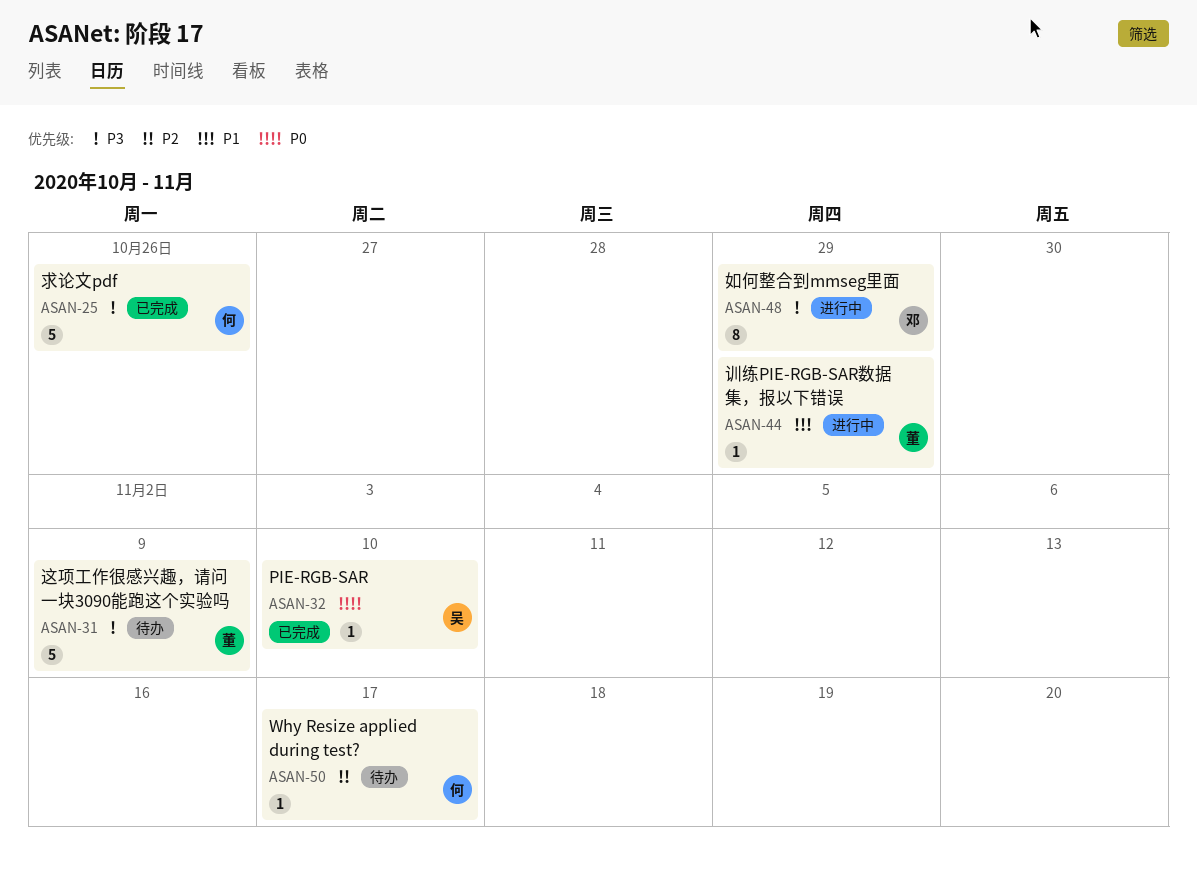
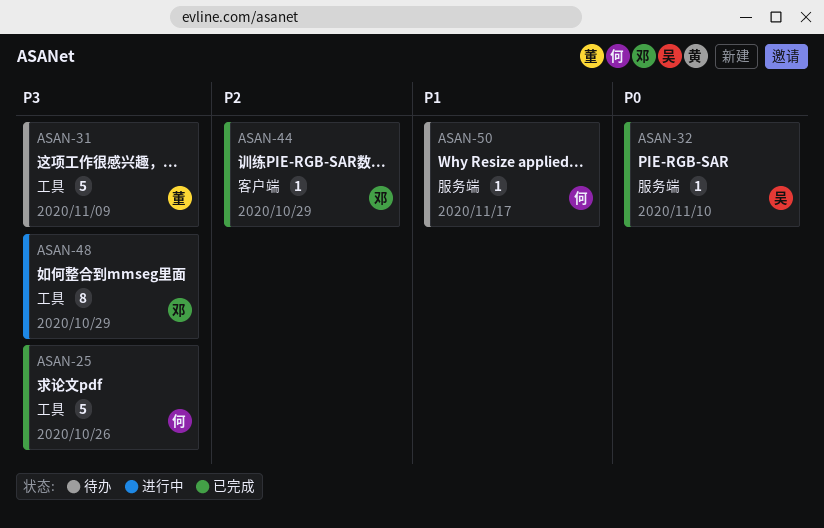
ASAN-44, status: 进行中 -> 已完成
ASAN-44, owner: 董 -> 邓
ASAN-44, priority: P1 -> P2
ASAN-50, priority: P2 -> P1

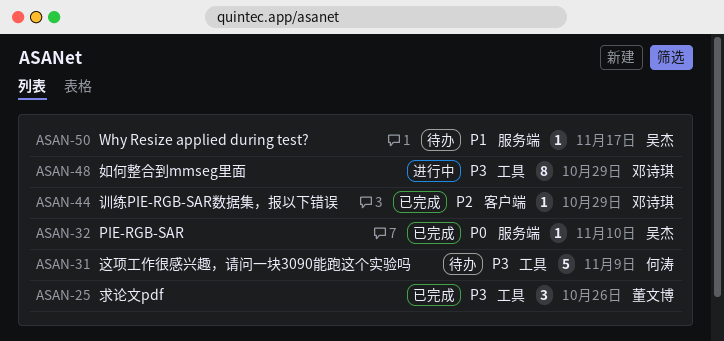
ASAN-25, owner: 何涛 -> 董文博
ASAN-25, estimate: 5 -> 3
ASAN-31, owner: 董文博 -> 何涛
ASAN-50, owner: 何涛 -> 吴杰

